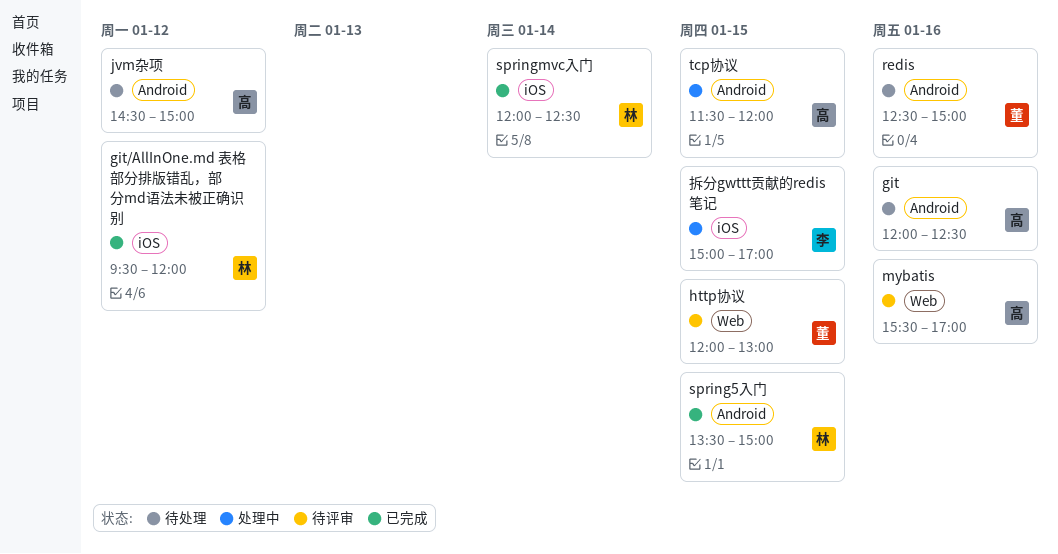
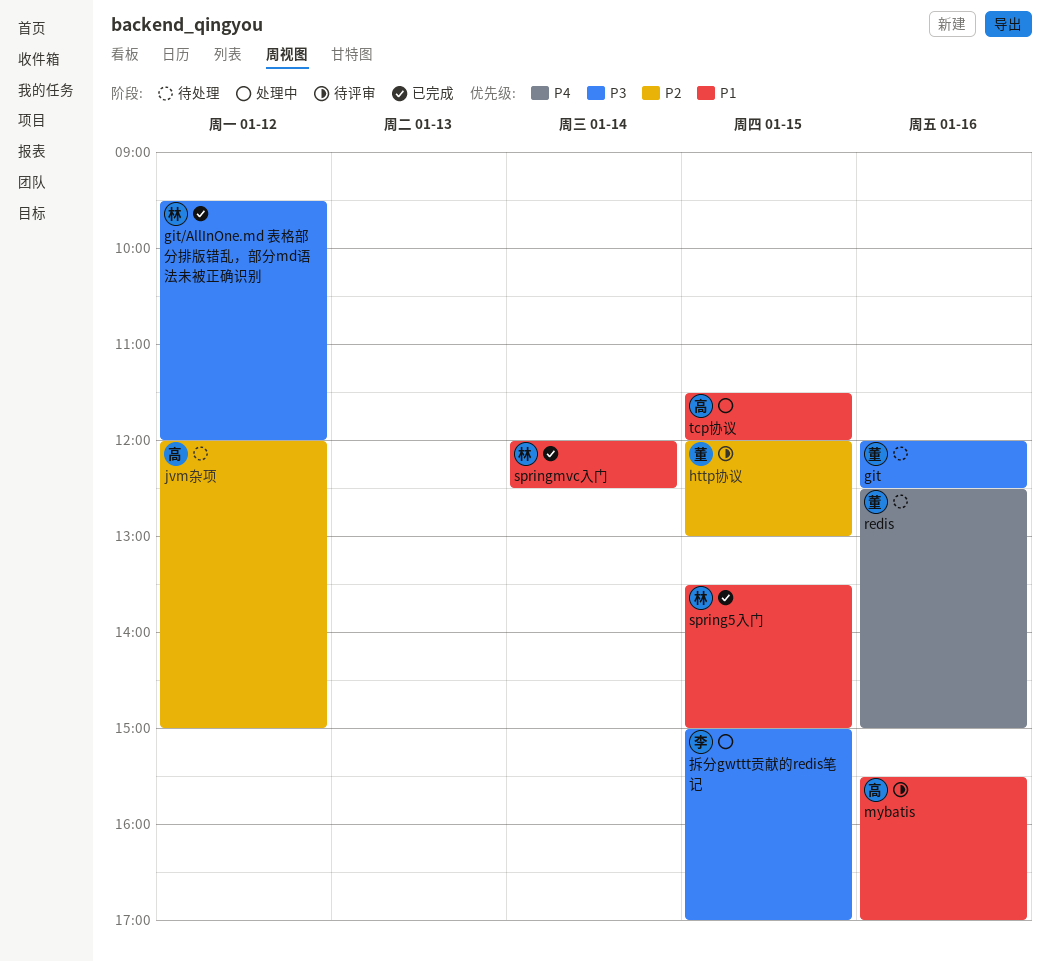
git, owner: 高 -> 董
jvm杂项, begins: 14:30 -> 12:00

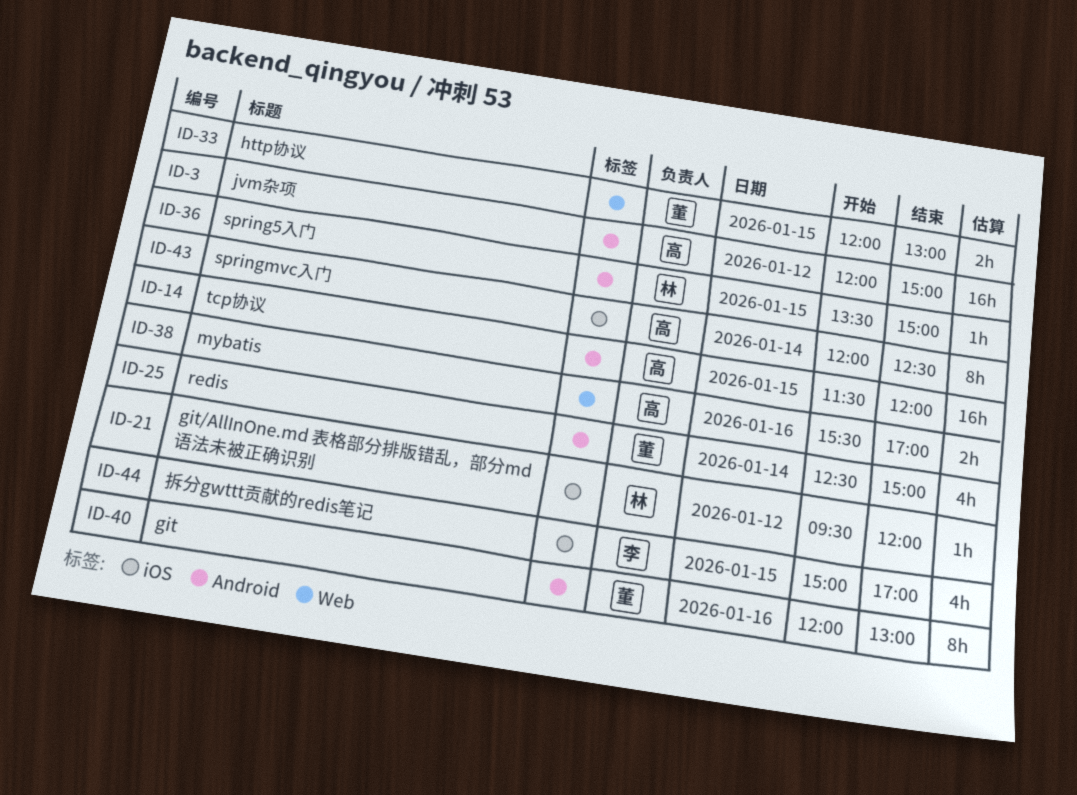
git, ends: 12:30 -> 13:00
redis, day: Jan 16 -> Jan 14
springmvc入门, owner: 林 -> 高

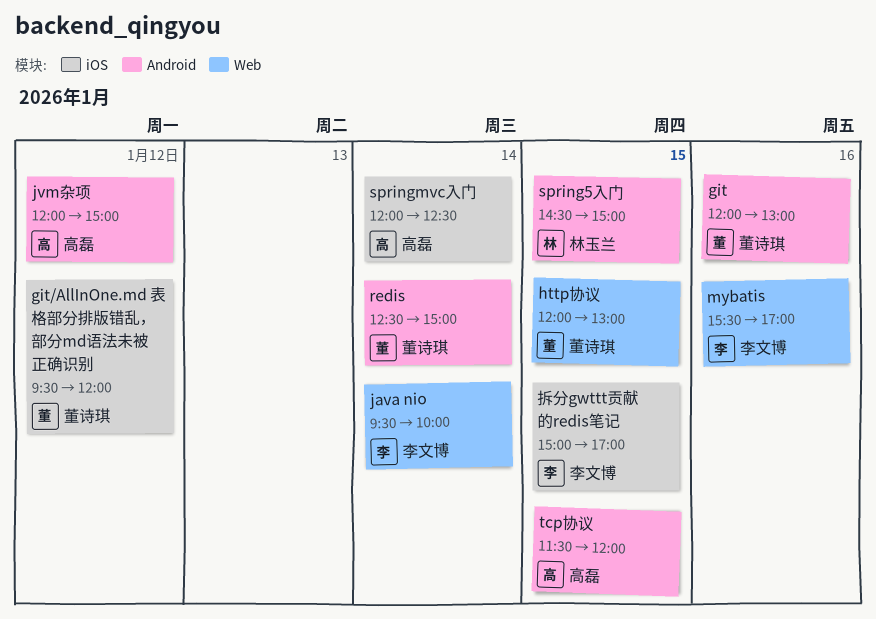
git/AllInOne.md 表格部分排版错乱，部分md语法未被正确识别, owner: 林玉兰 -> 董诗琪
java nio: none -> present
mybatis, owner: 高磊 -> 李文博
spring5入门, begins: 13:30 -> 14:30

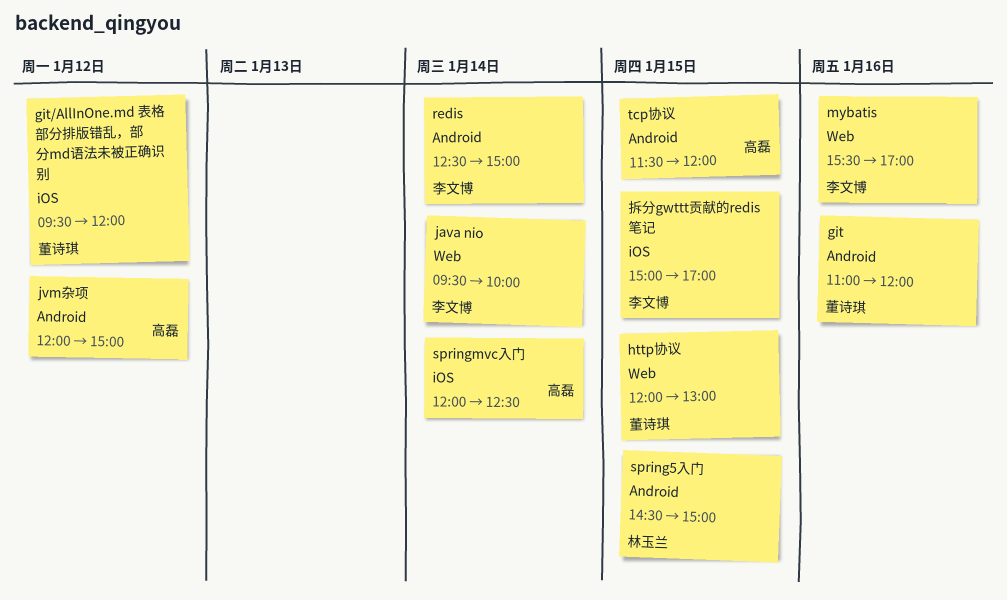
git, begins: 12:00 -> 11:00
git, ends: 13:00 -> 12:00
redis, owner: 董诗琪 -> 李文博

